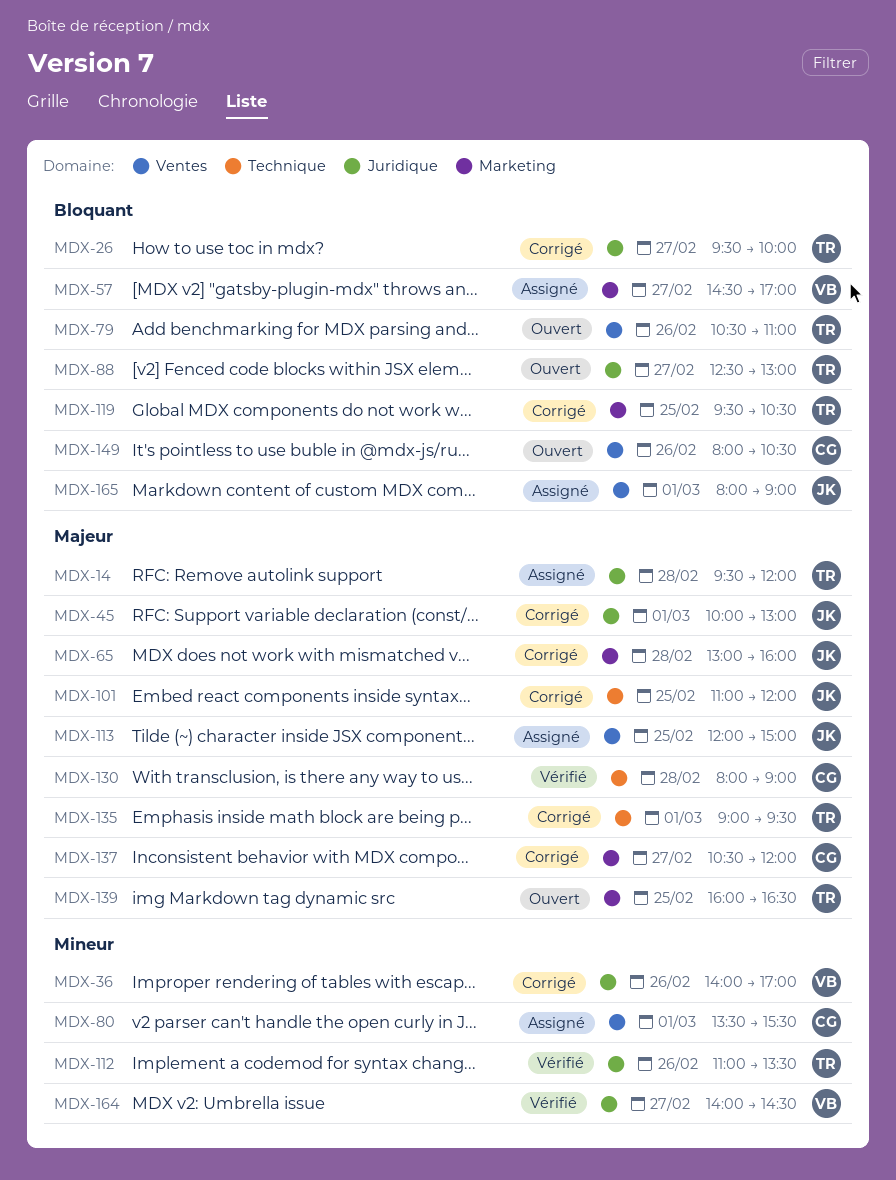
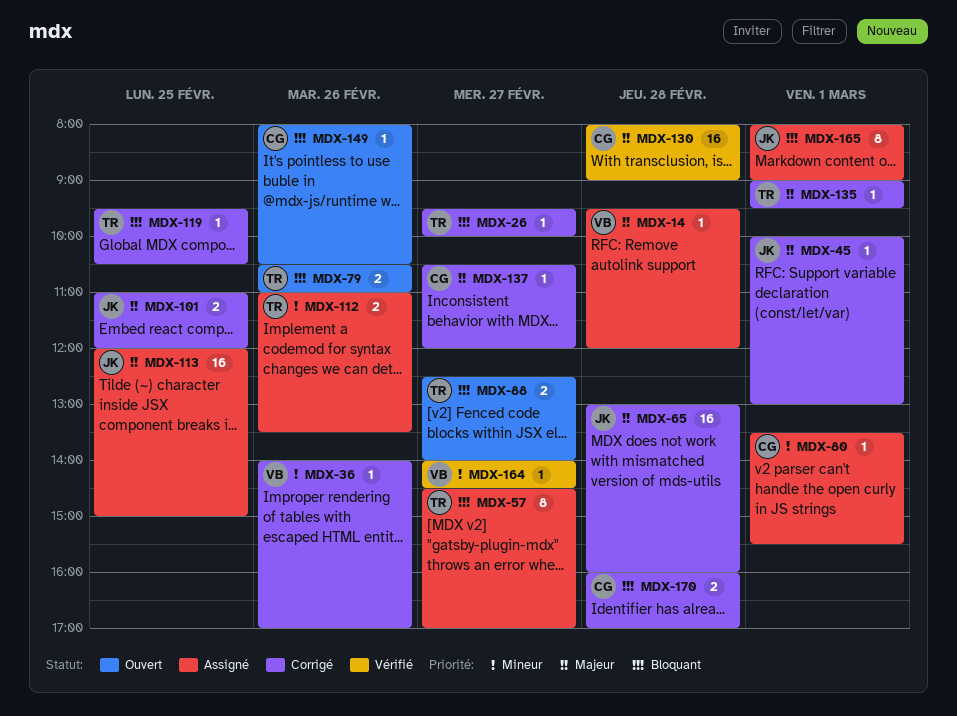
MDX-14, owner: TR -> VB
MDX-57, owner: VB -> TR
MDX-88, ends: 13:00 -> 14:00
MDX-112, status: Vérifié -> Assigné
MDX-139: present -> none
MDX-170: none -> present

